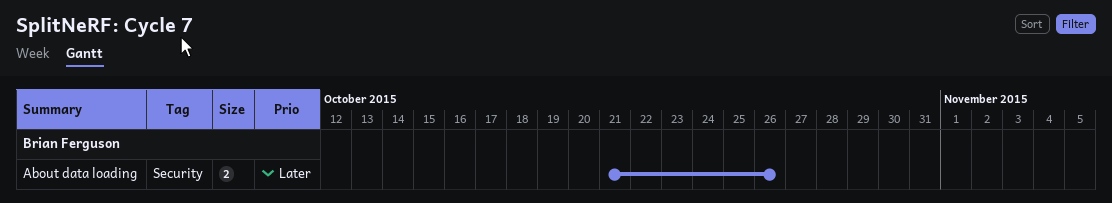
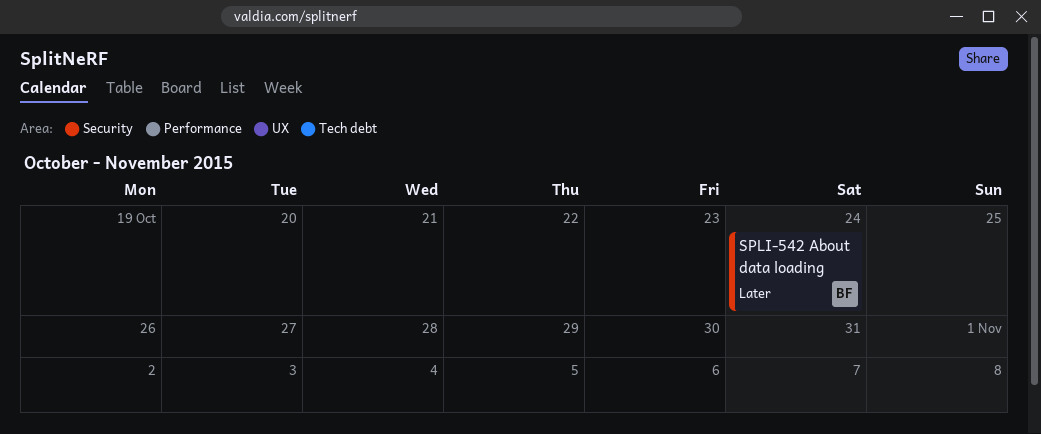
About data loading, due: Oct 26 -> Oct 24

